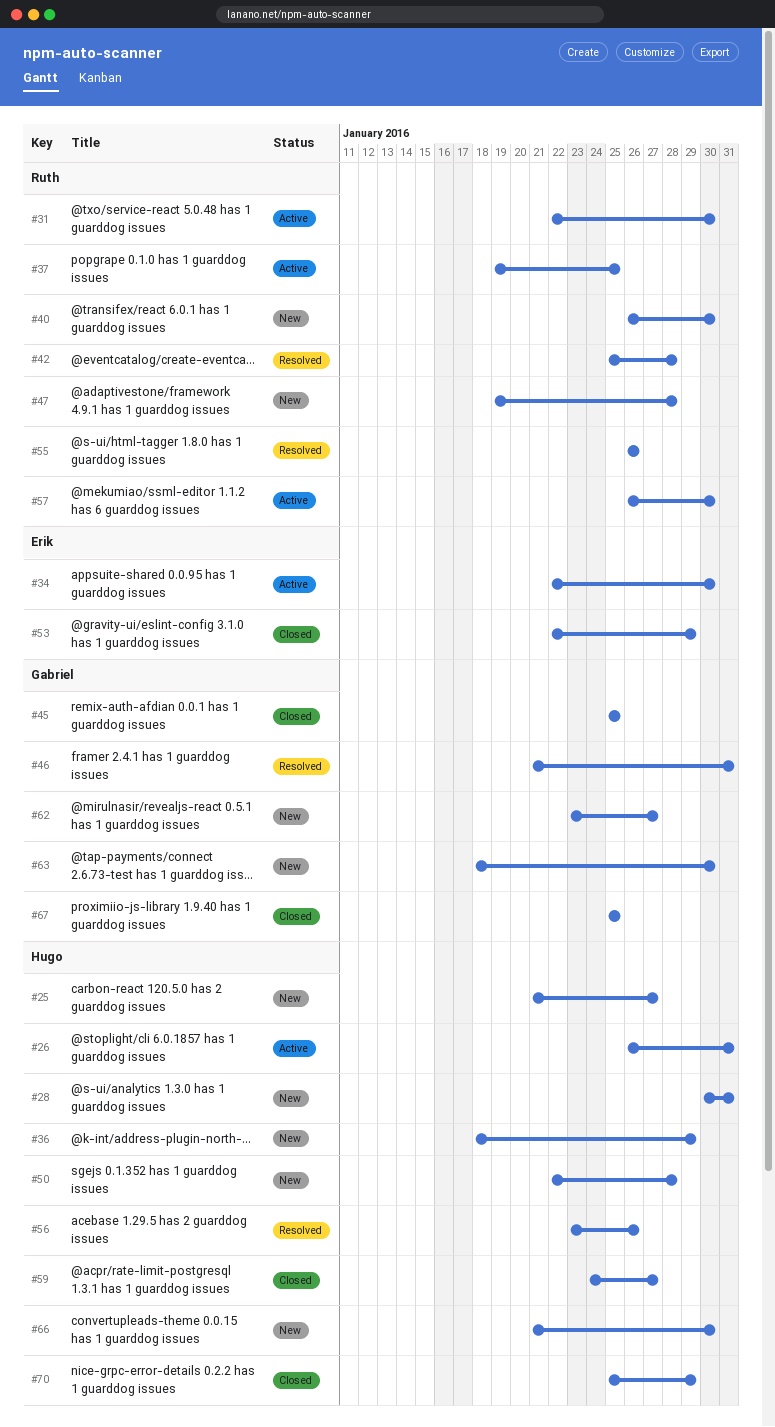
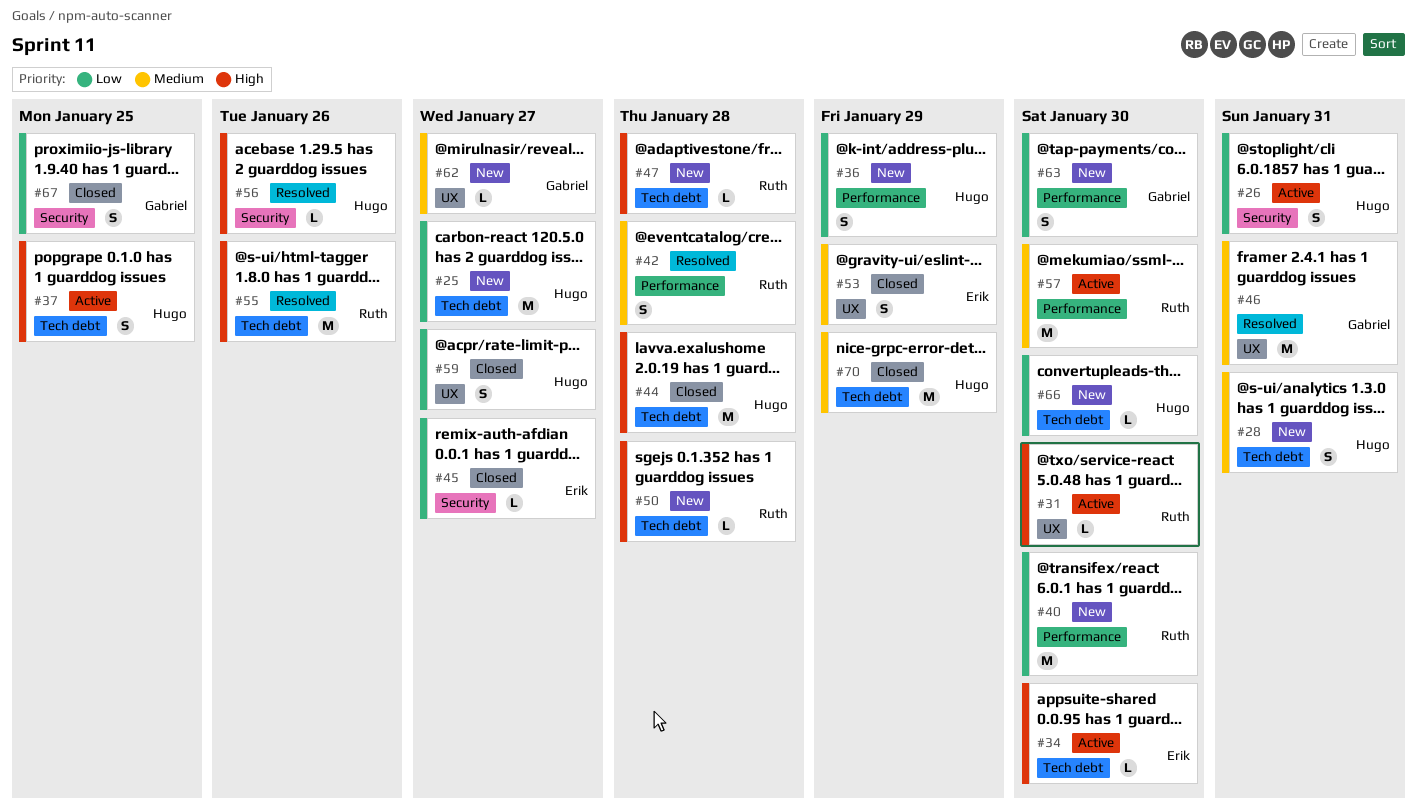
#37, owner: Ruth -> Hugo
#44: none -> present
#45, owner: Gabriel -> Erik
#45, due: Jan 25 -> Jan 27
#50, owner: Hugo -> Ruth

